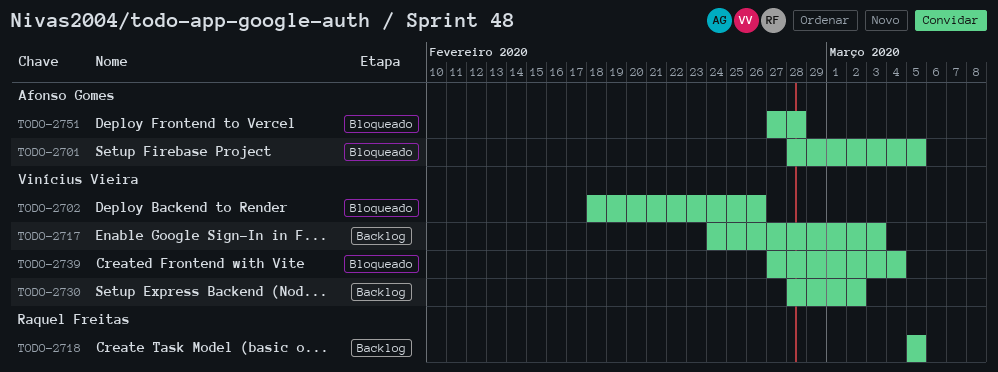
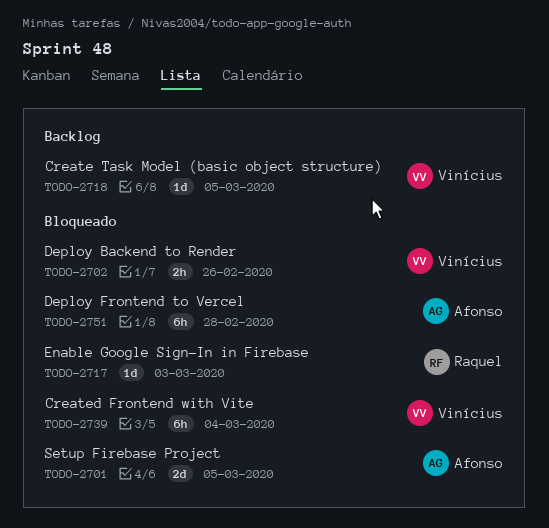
TODO-2717, status: Backlog -> Bloqueado
TODO-2717, owner: Vinícius Vieira -> Raquel Freitas
TODO-2718, owner: Raquel Freitas -> Vinícius Vieira
TODO-2730: present -> none

